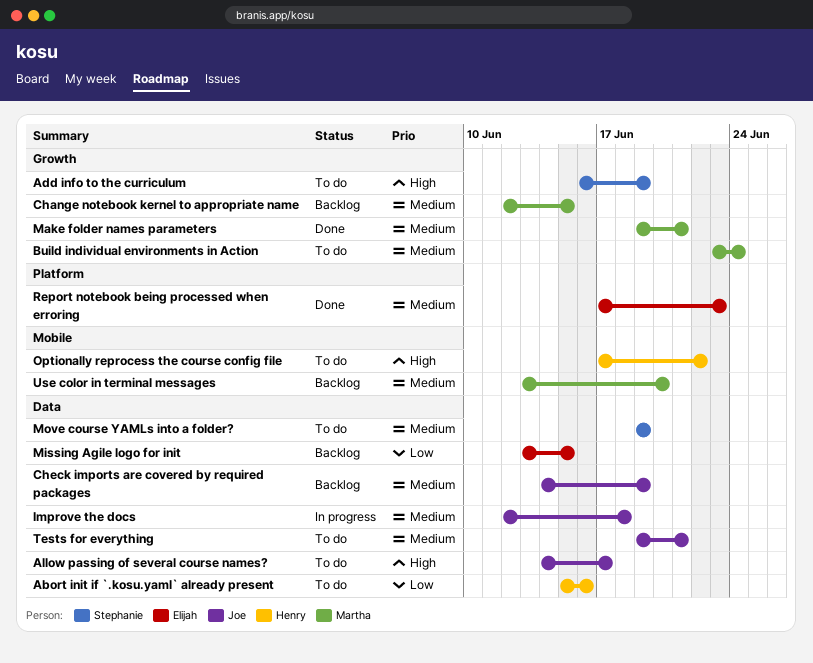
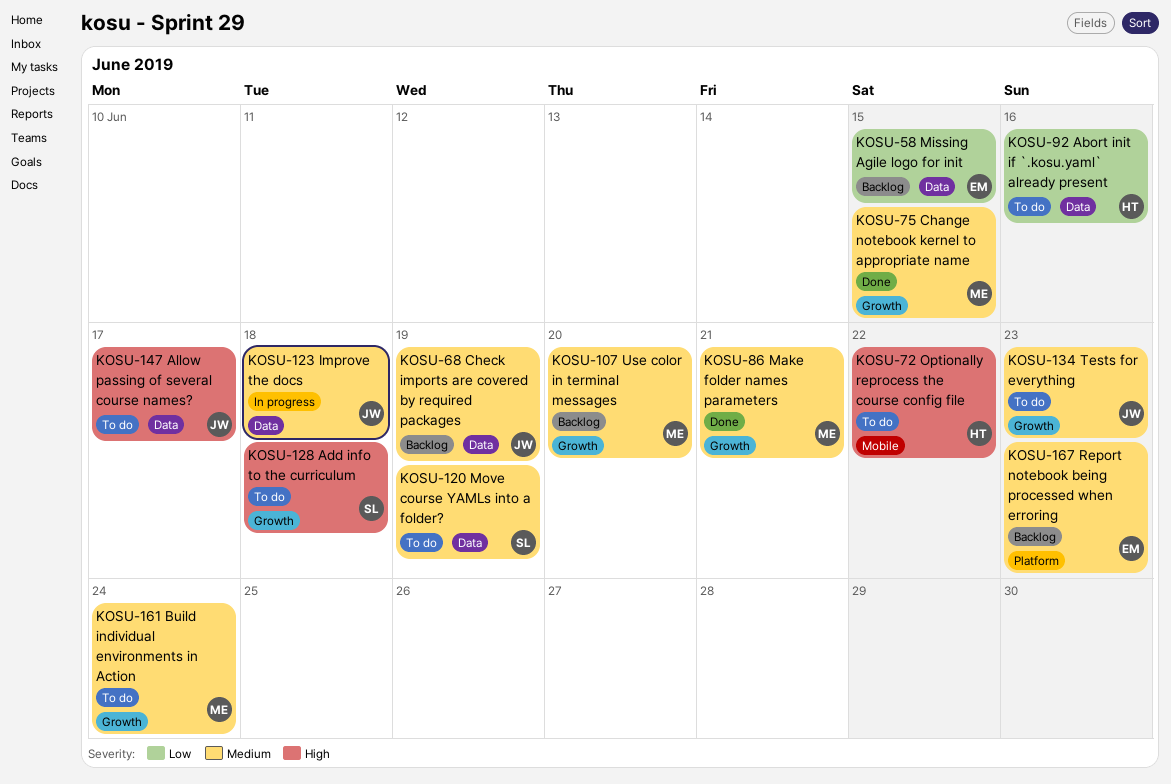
Add info to the curriculum, due: Jun 19 -> Jun 18
Change notebook kernel to appropriate name, status: Backlog -> Done
Report notebook being processed when erroring, status: Done -> Backlog
Tests for everything, label: Data -> Growth
Tests for everything, due: Jun 21 -> Jun 23
Use color in terminal messages, label: Mobile -> Growth

